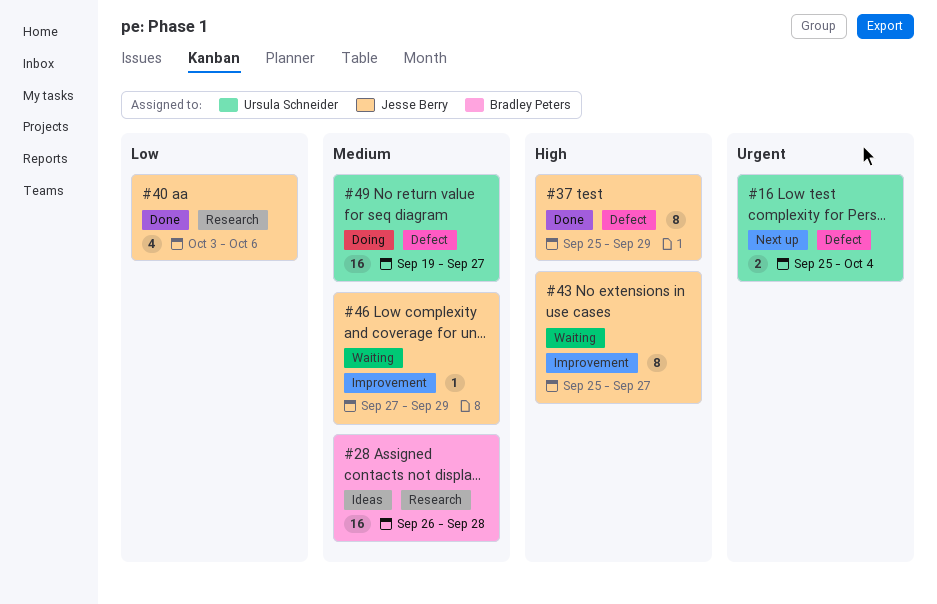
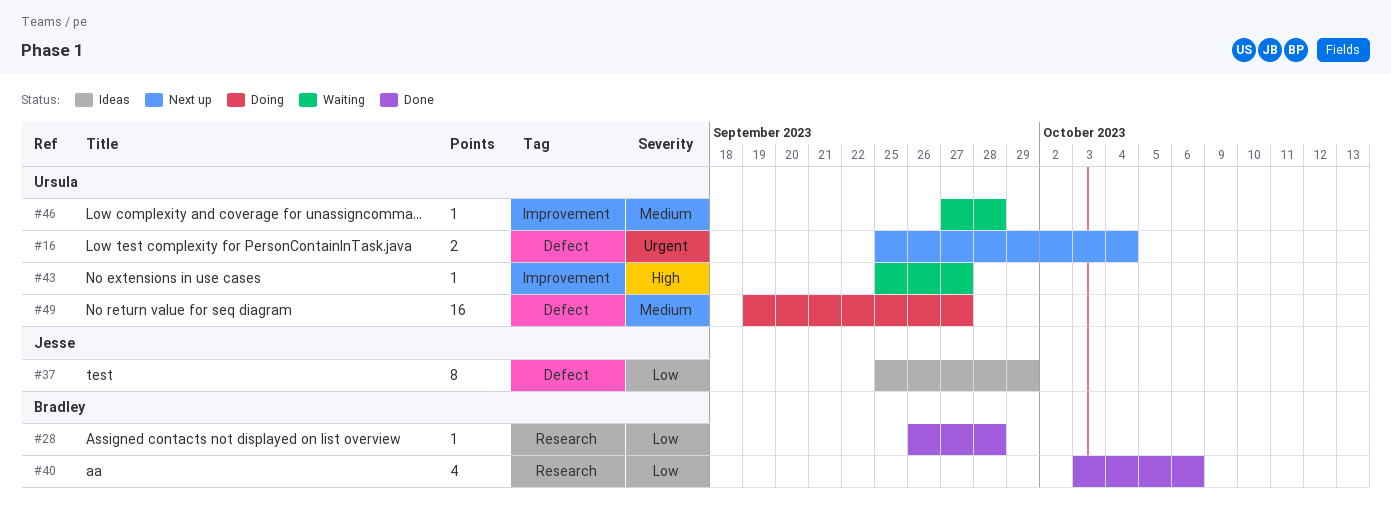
#28, status: Ideas -> Done
#28, priority: Medium -> Low
#28, estimate: 16 -> 1
#37, status: Done -> Ideas
#37, priority: High -> Low
#40, owner: Jesse Berry -> Bradley Peters
#43, owner: Jesse Berry -> Ursula Schneider
#43, estimate: 8 -> 1
#46, owner: Jesse Berry -> Ursula Schneider
#46, due: Sep 29 -> Sep 28

